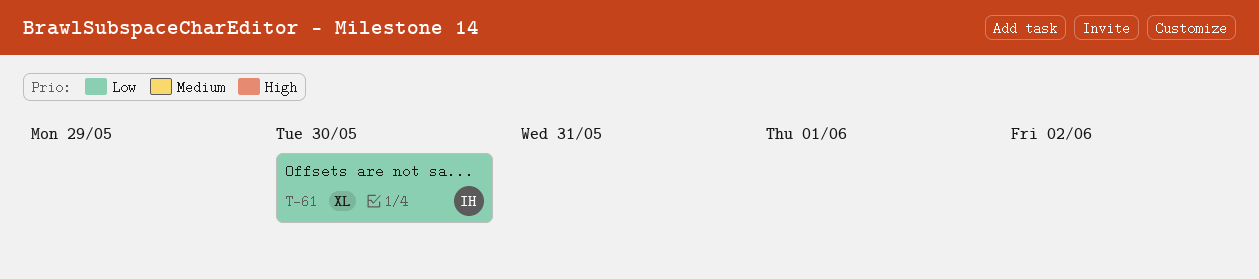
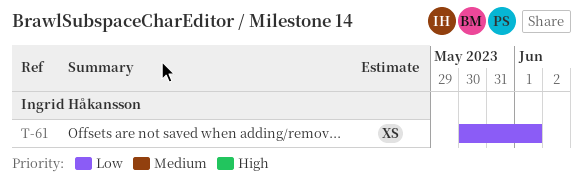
T-61, estimate: XL -> XS
T-61, due: May 30 -> Jun 1

